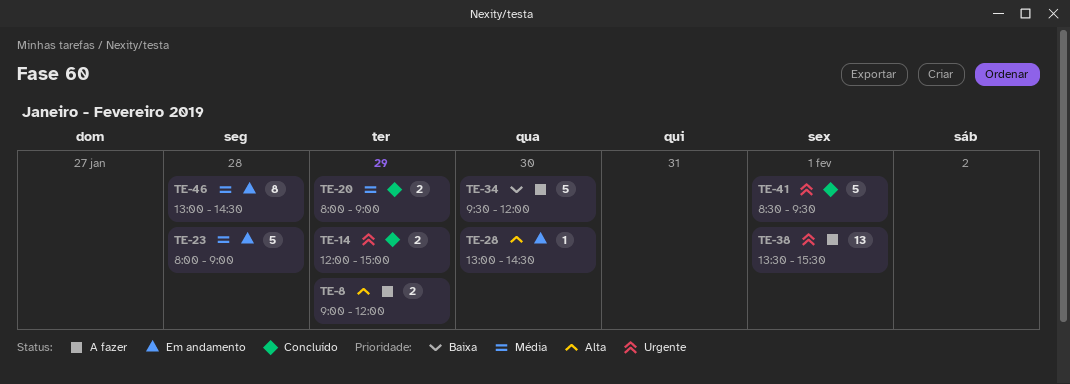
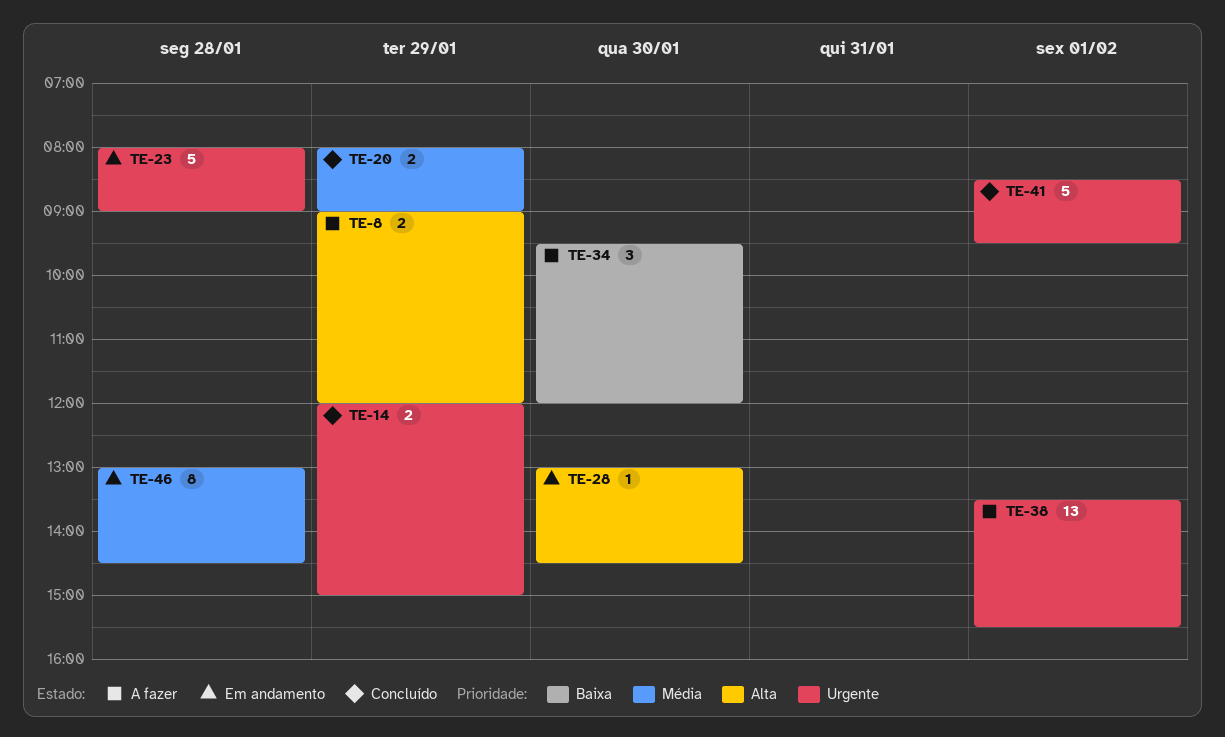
TE-23, priority: Média -> Urgente
TE-34, estimate: 5 -> 3

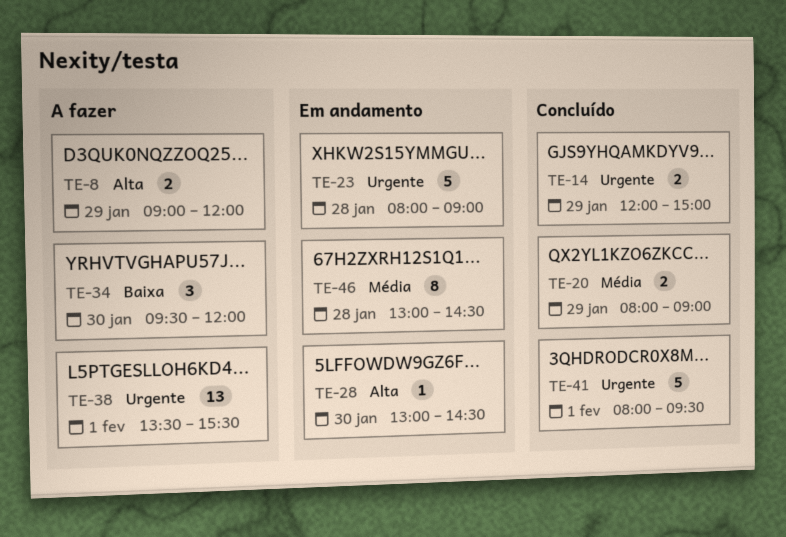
TE-41, begins: 08:30 -> 08:00

